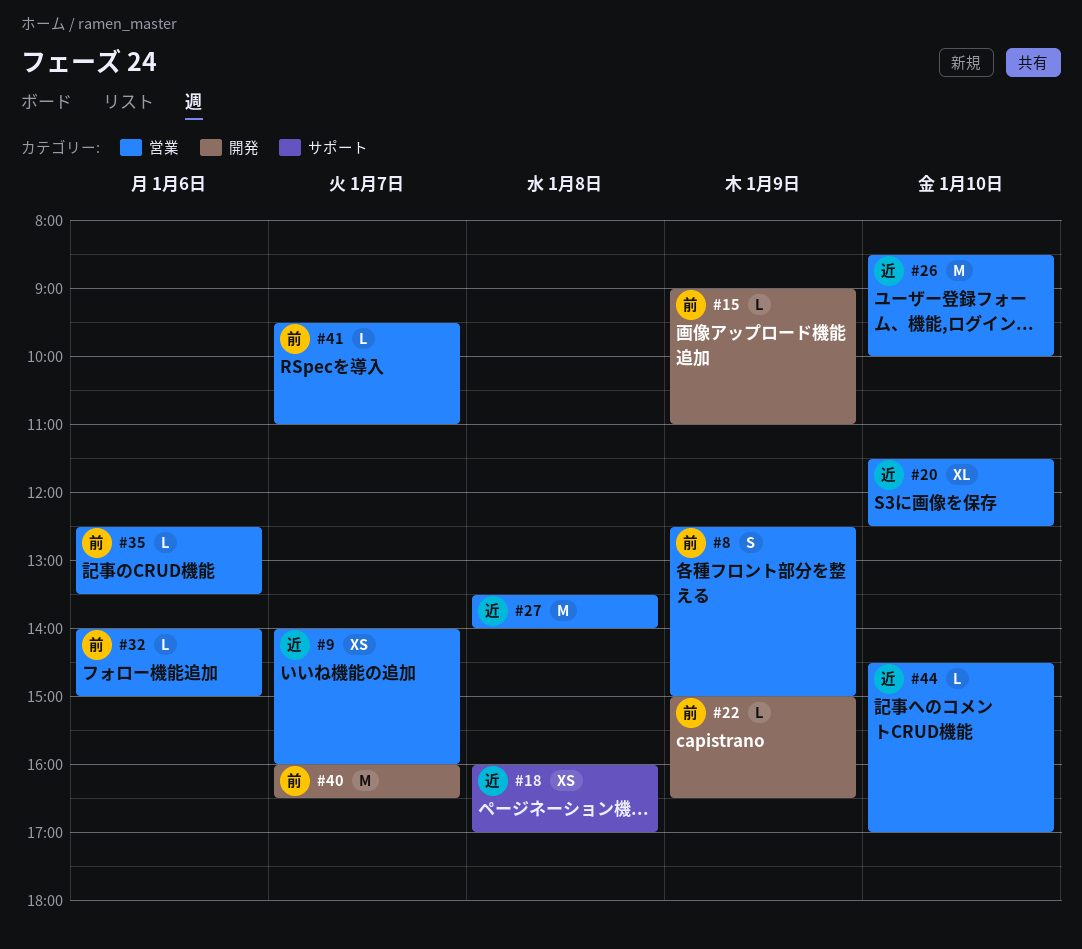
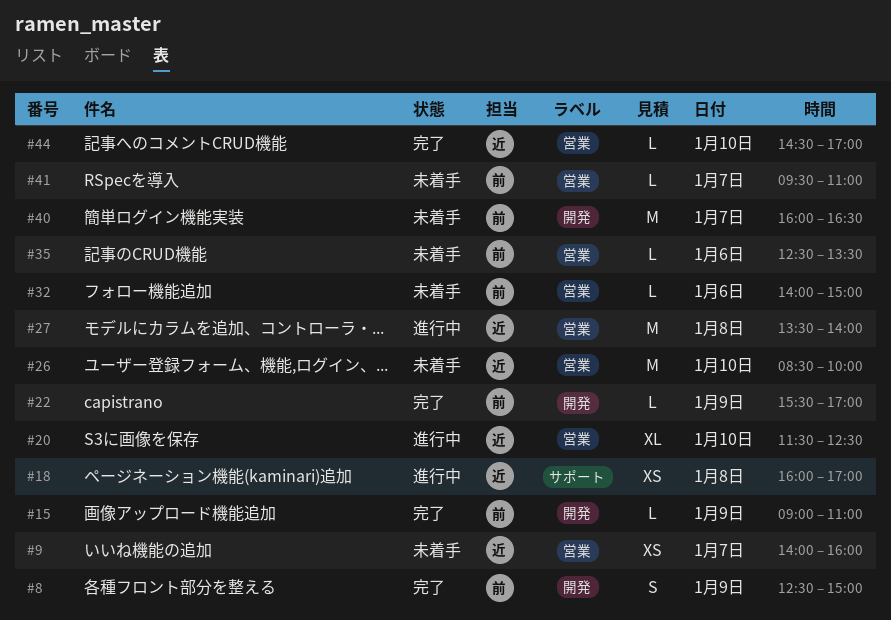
#8, label: 営業 -> 開発
#22, begins: 15:00 -> 15:30
#22, ends: 16:30 -> 17:00

